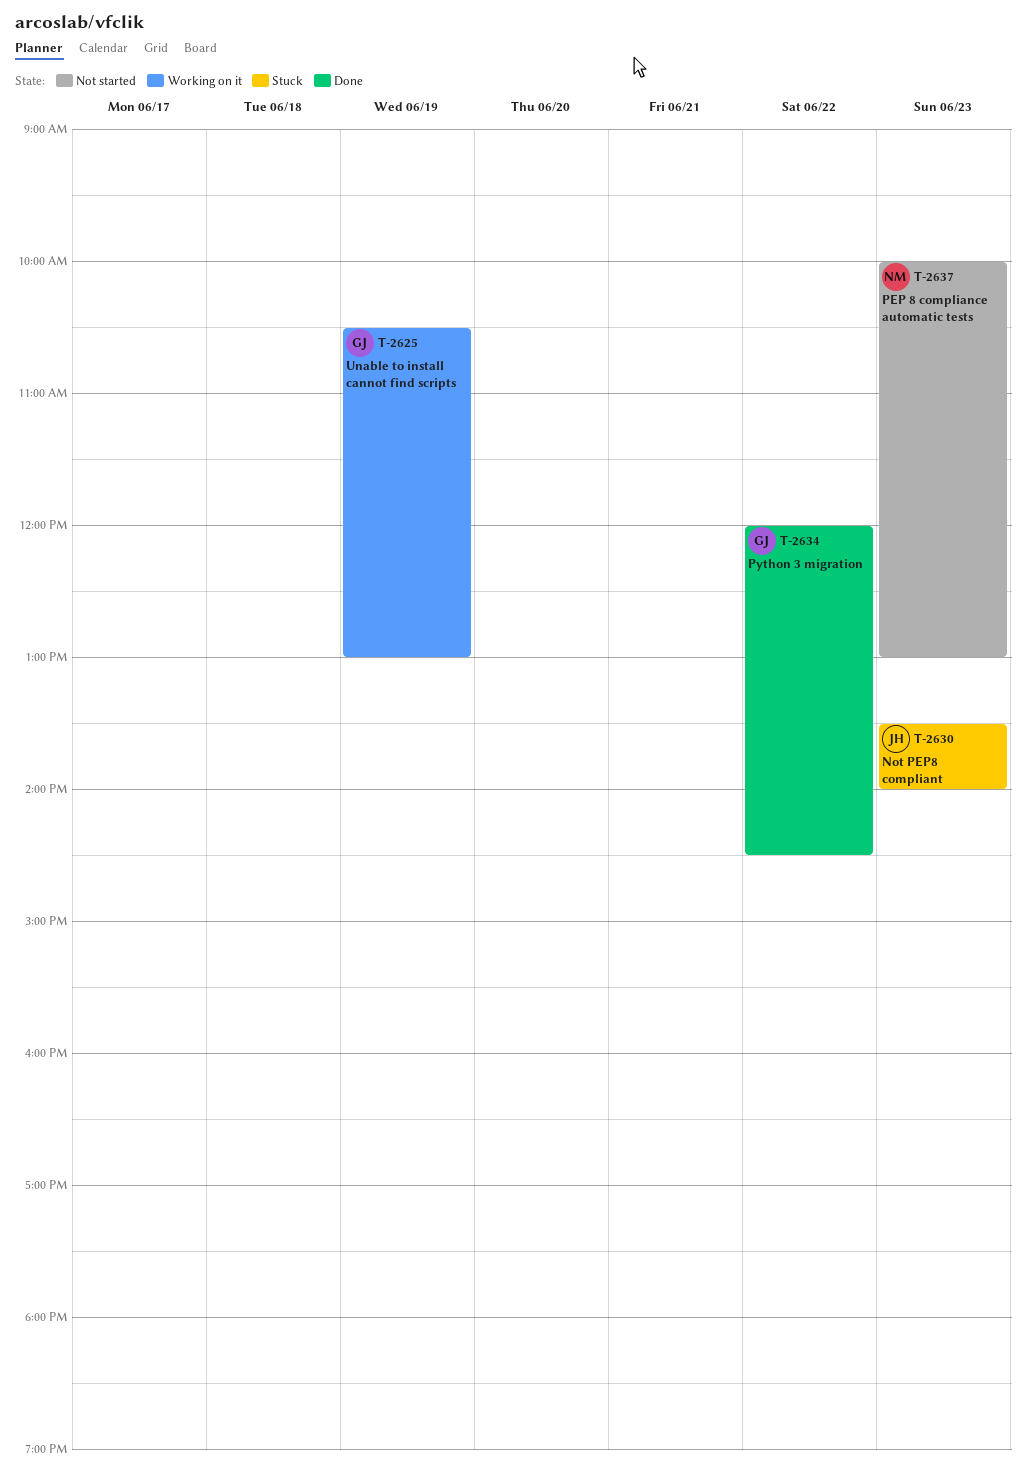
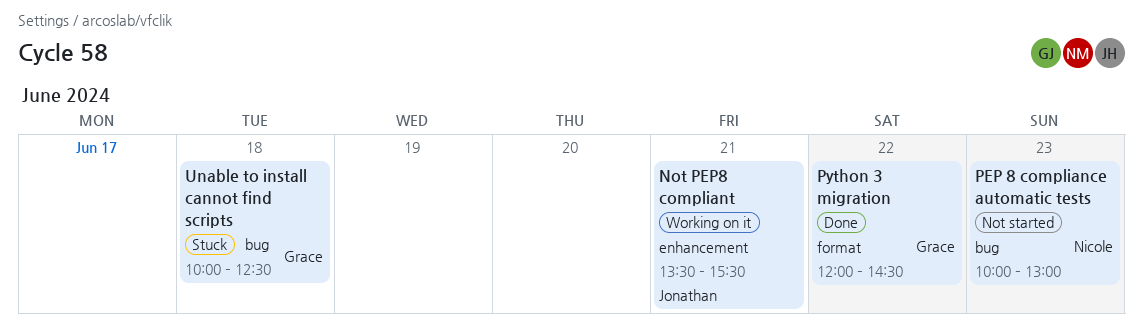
Not PEP8 compliant, status: Stuck -> Working on it
Not PEP8 compliant, day: Jun 23 -> Jun 21
Not PEP8 compliant, ends: 14:00 -> 15:30
Unable to install cannot find scripts, status: Working on it -> Stuck
Unable to install cannot find scripts, day: Jun 19 -> Jun 18
Unable to install cannot find scripts, begins: 10:30 -> 10:00
Unable to install cannot find scripts, ends: 13:00 -> 12:30

